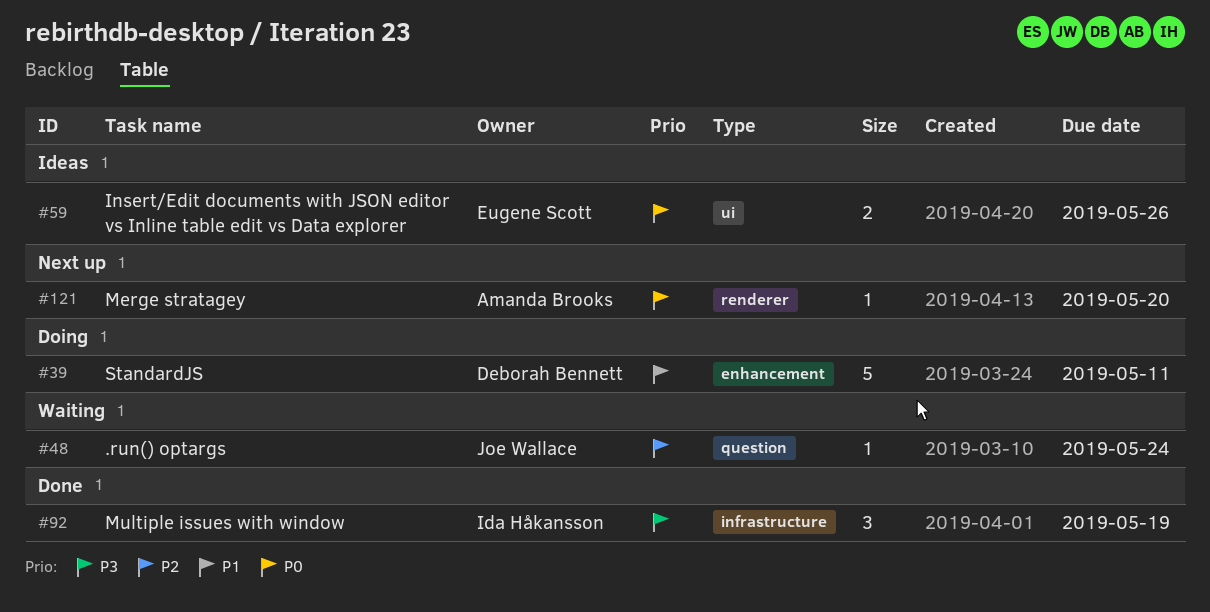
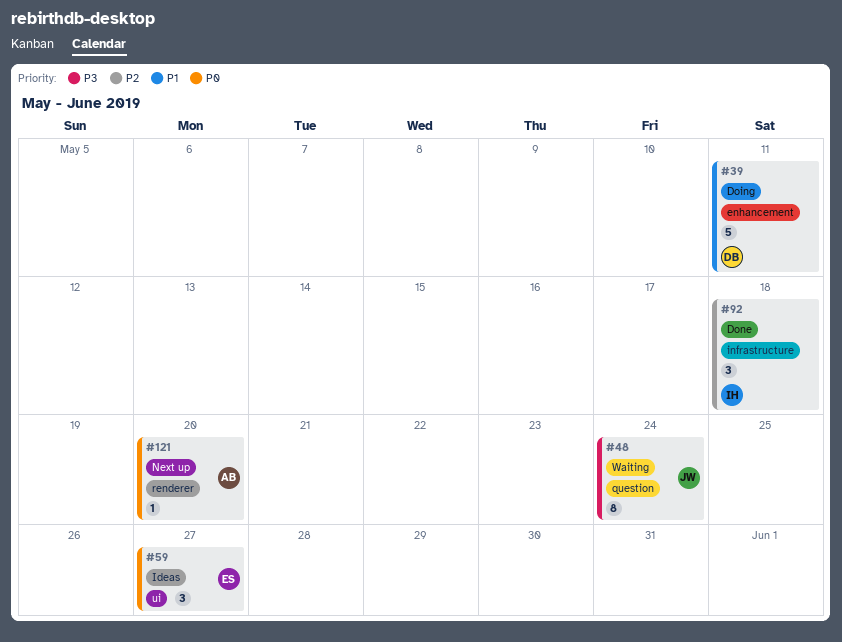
#48, priority: P2 -> P3
#48, estimate: 1 -> 8
#59, estimate: 2 -> 3
#59, due: May 26 -> May 27
#92, priority: P3 -> P2
#92, due: May 19 -> May 18

